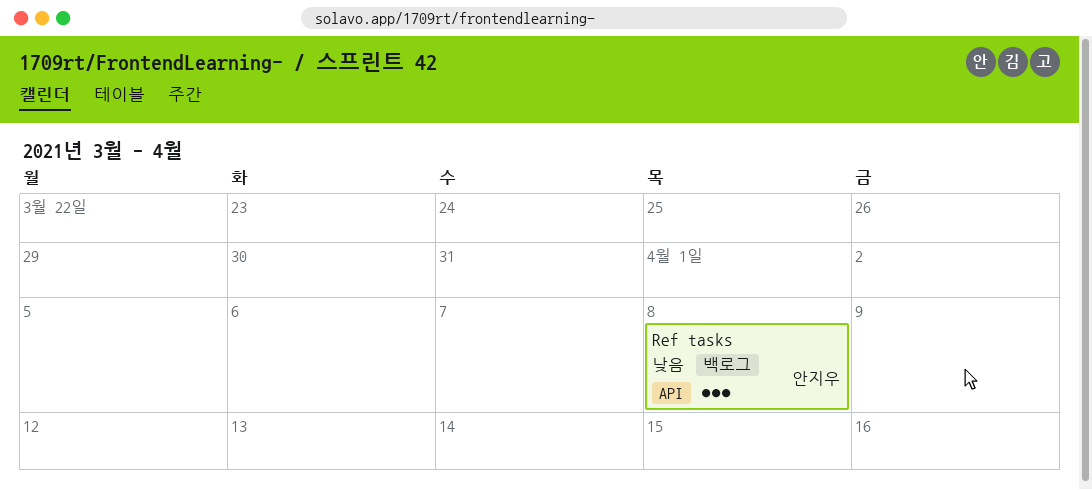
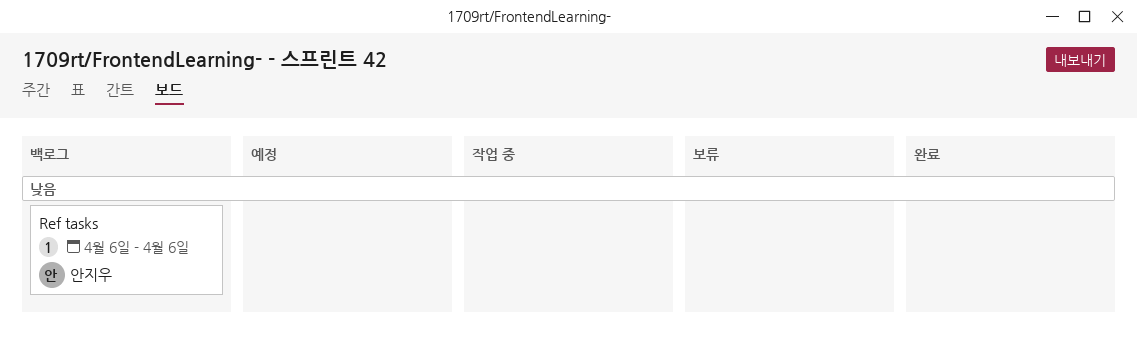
Ref tasks, estimate: 3 -> 1
Ref tasks, due: Apr 8 -> Apr 6

